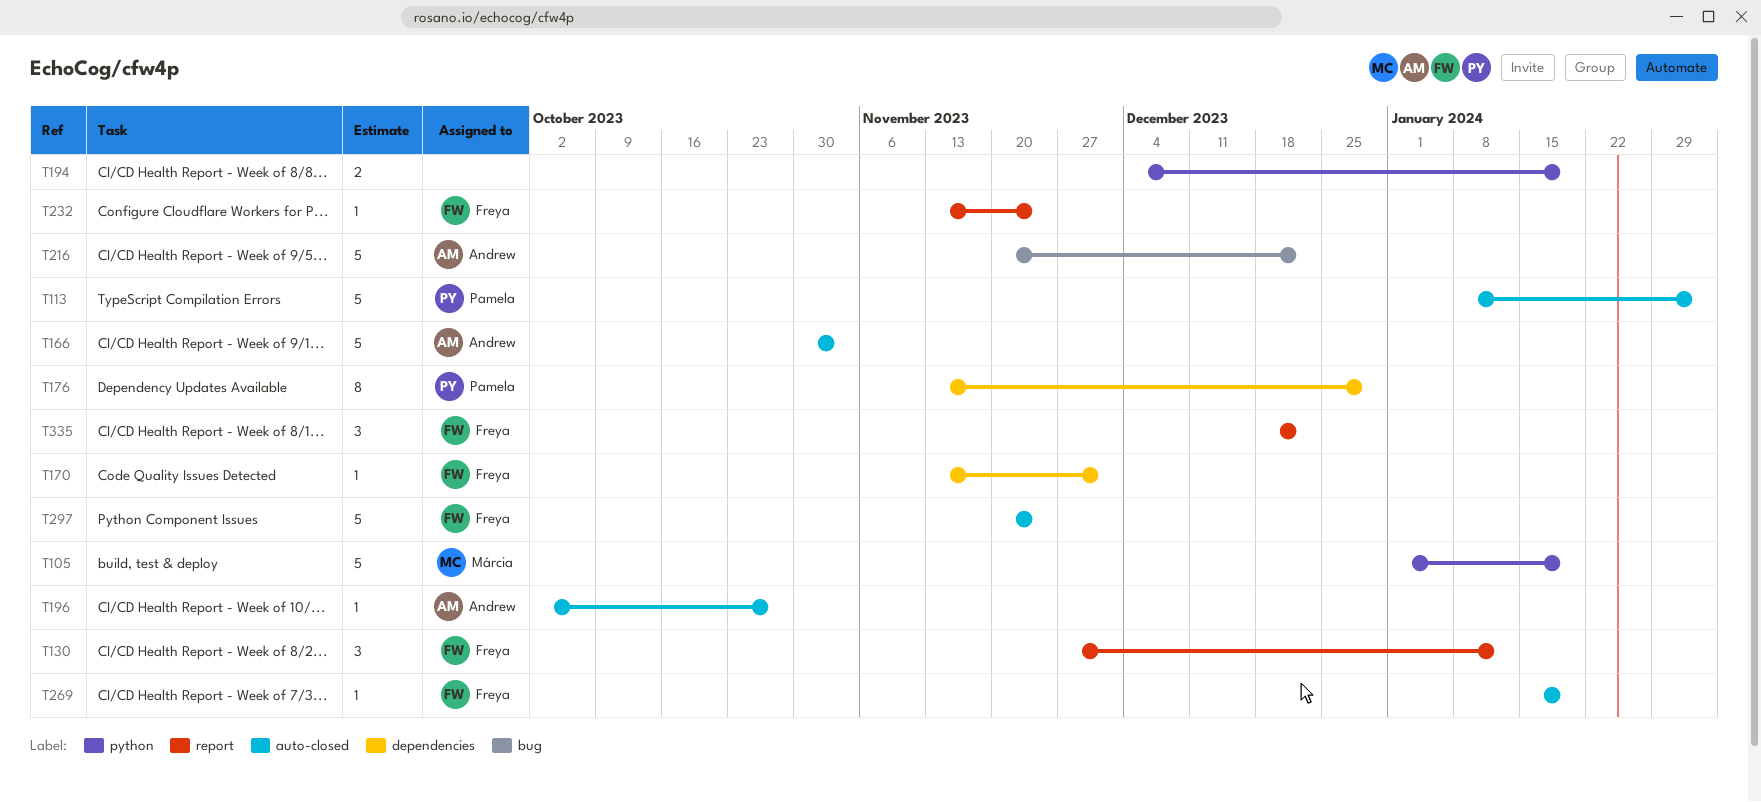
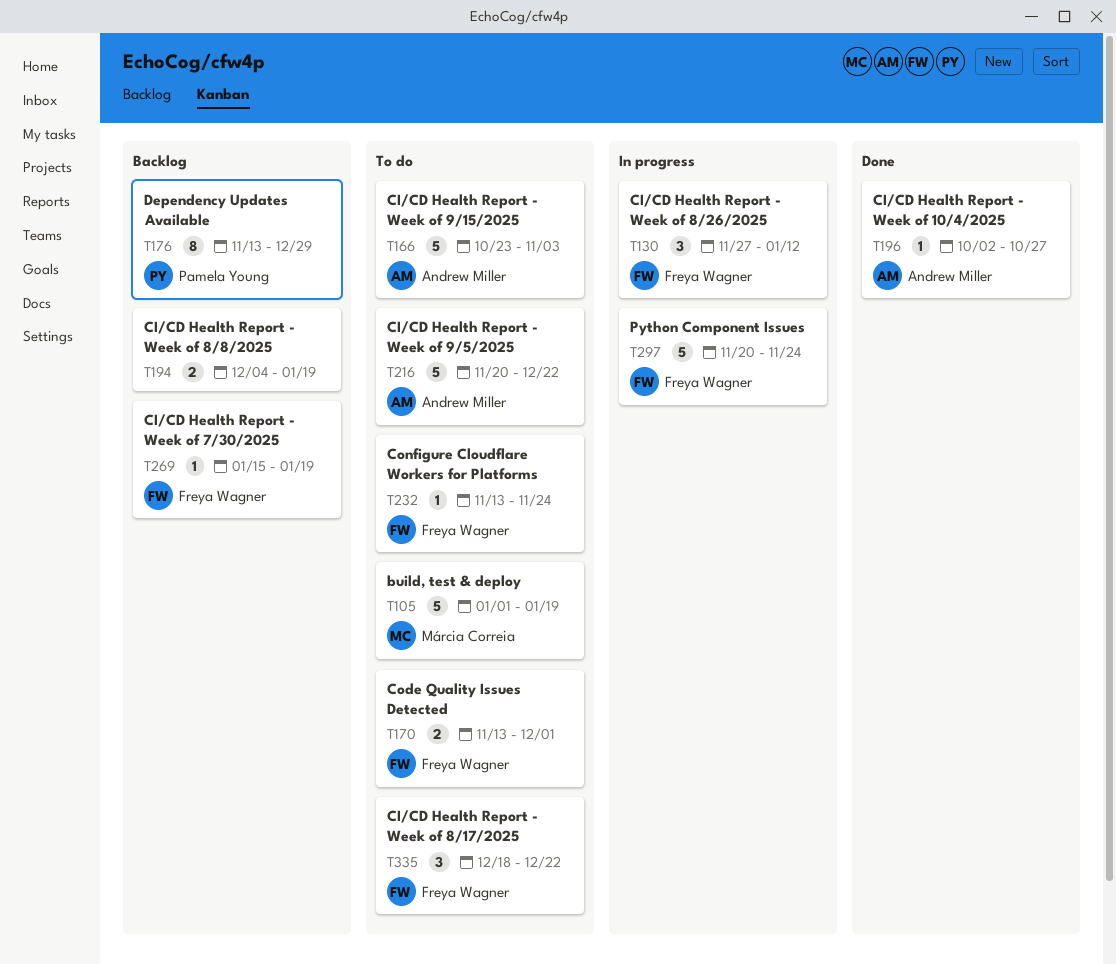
T113: present -> none
T166, start: Oct 30 -> Oct 23
T170, estimate: 1 -> 2

